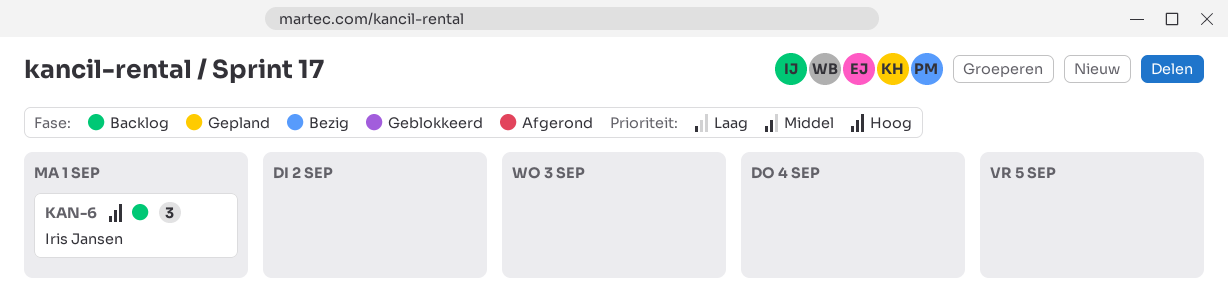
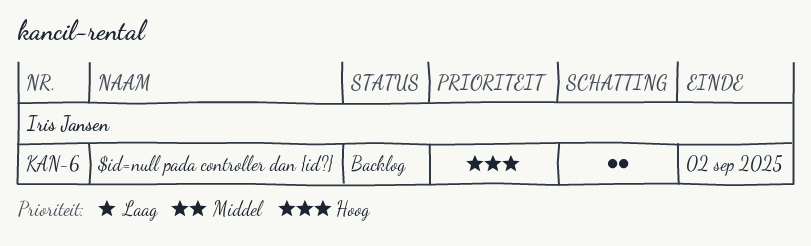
KAN-6, estimate: 3 -> 2
KAN-6, due: Sep 1 -> Sep 2

